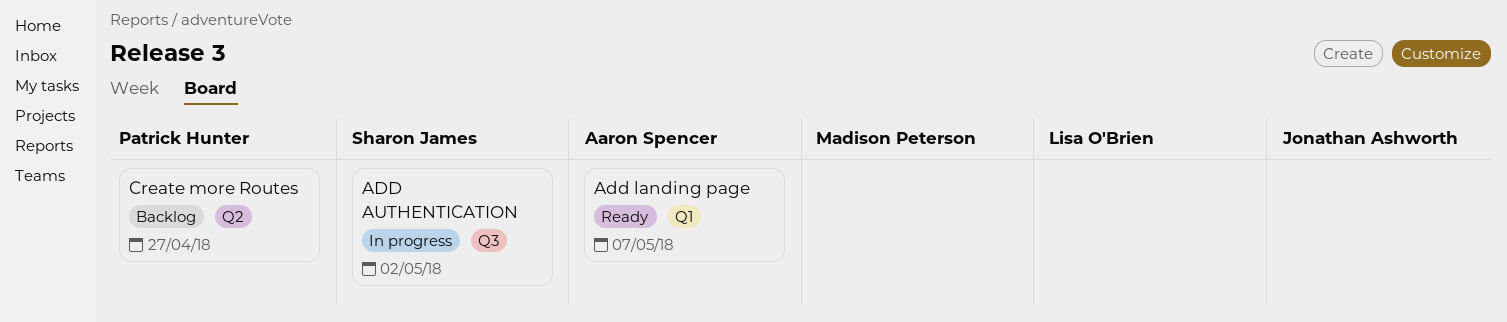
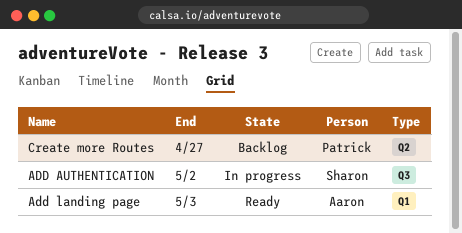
Add landing page, due: May 7 -> May 3

